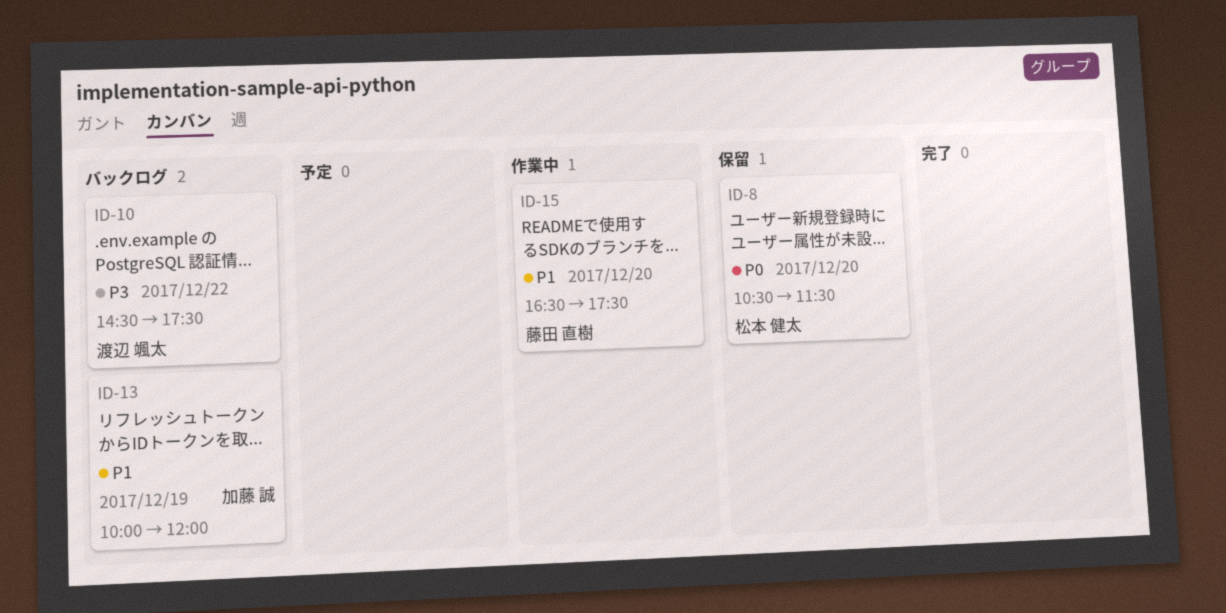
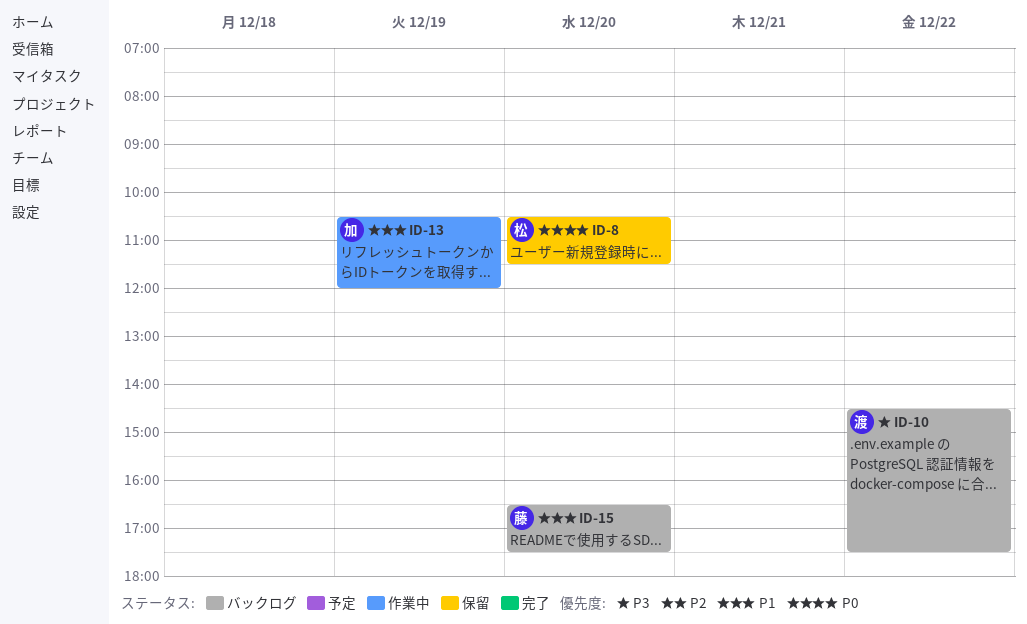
ID-13, status: バックログ -> 作業中
ID-13, begins: 10:00 -> 10:30
ID-15, status: 作業中 -> バックログ

